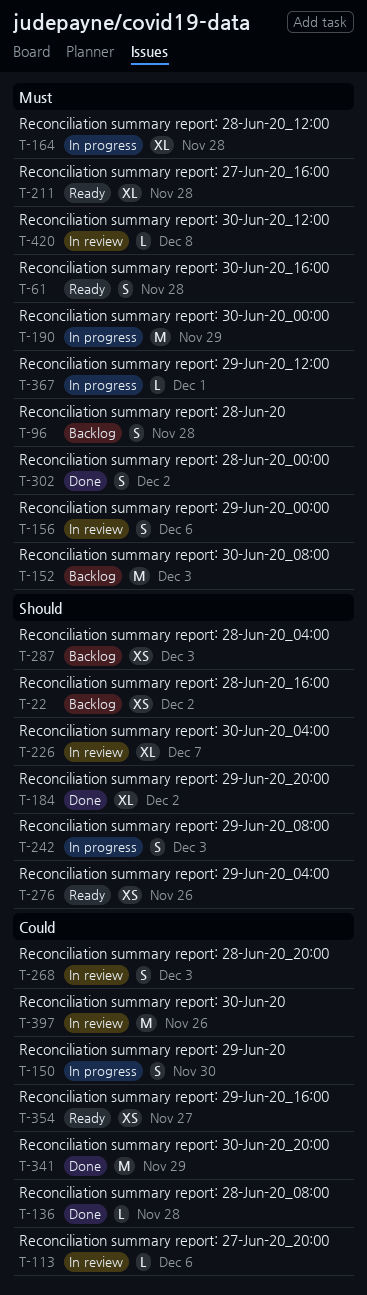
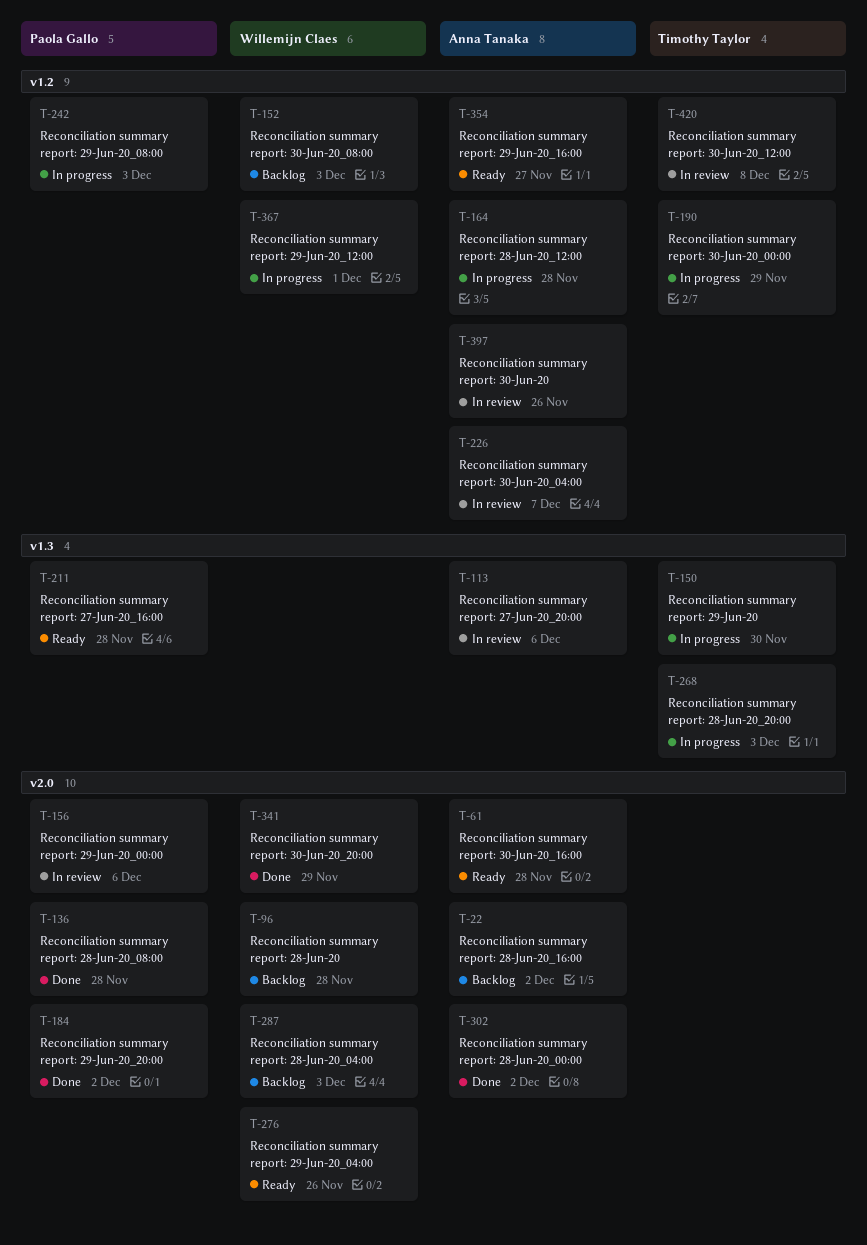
T-268, status: In review -> In progress

